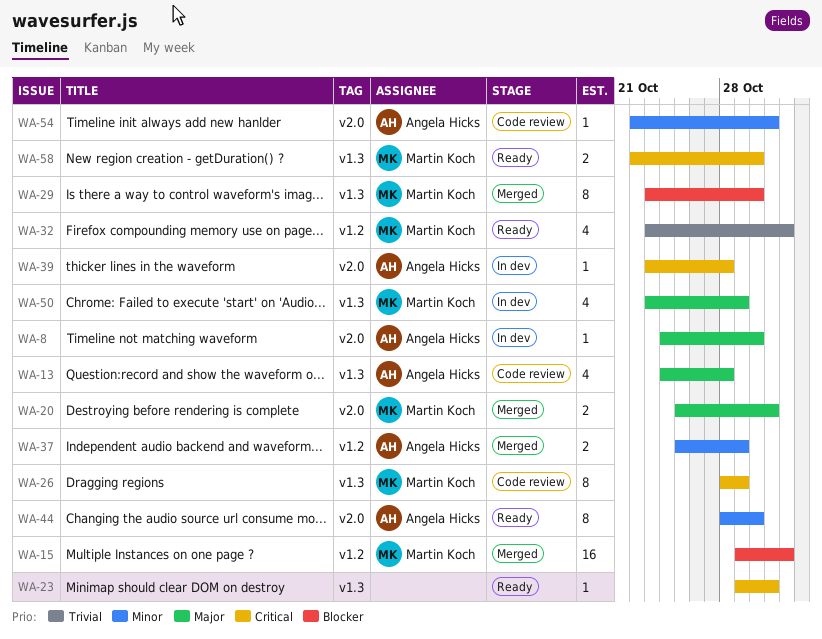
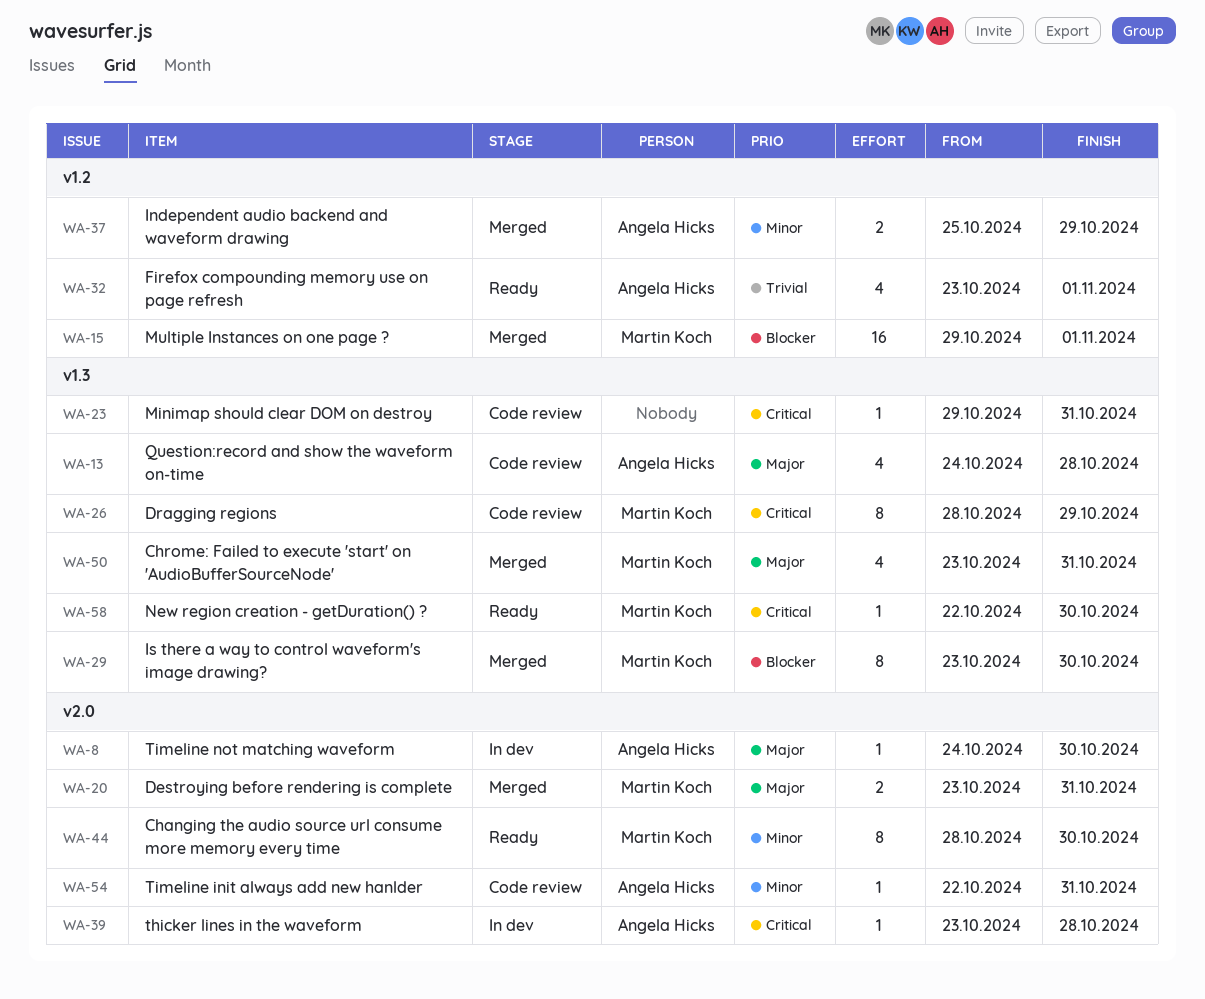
WA-20, start: Oct 25 -> Oct 23
WA-23, status: Ready -> Code review
WA-32, owner: Martin Koch -> Angela Hicks
WA-44, owner: Angela Hicks -> Martin Koch
WA-50, status: In dev -> Merged
WA-50, due: Oct 29 -> Oct 31
WA-58, estimate: 2 -> 1

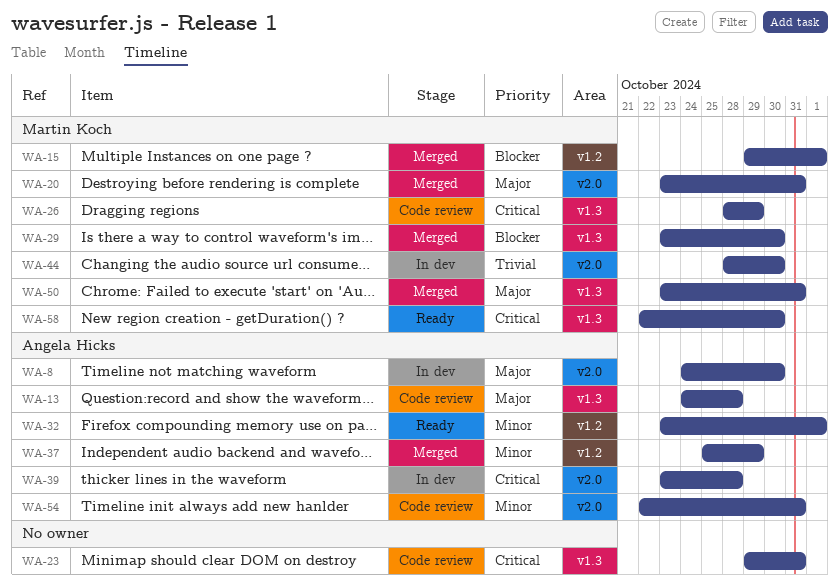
WA-32, priority: Trivial -> Minor
WA-44, status: Ready -> In dev
WA-44, priority: Minor -> Trivial

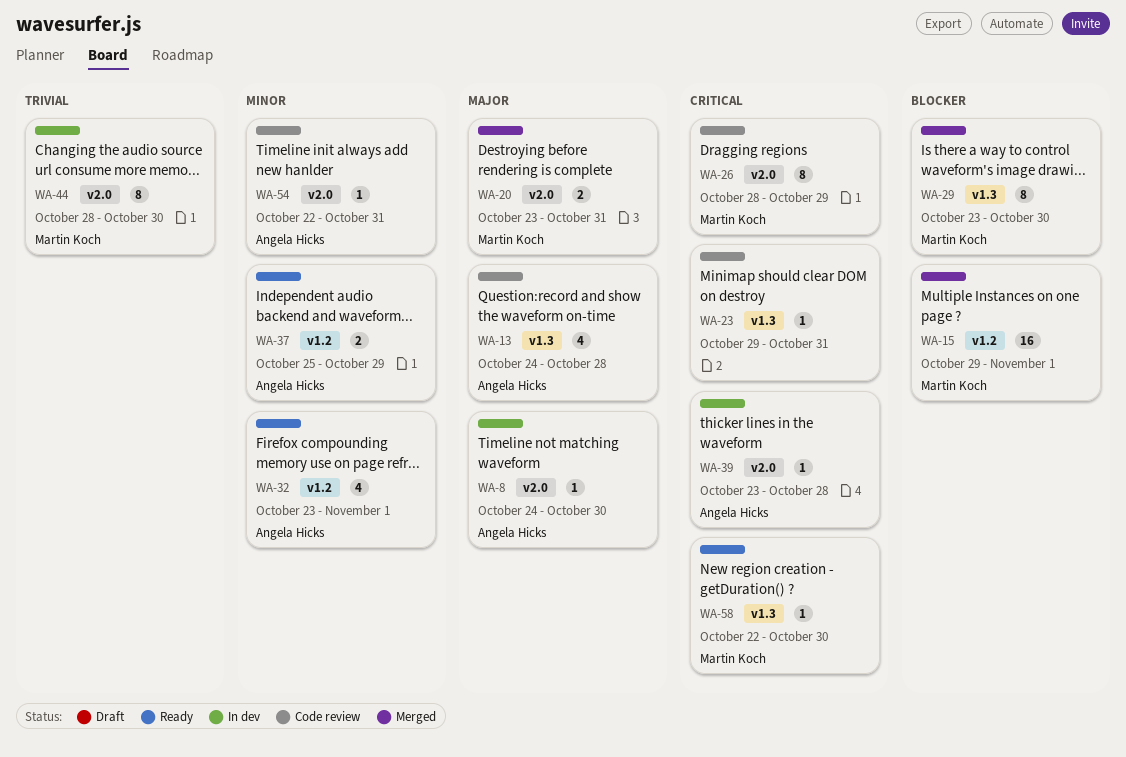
WA-26, label: v1.3 -> v2.0
WA-37, status: Merged -> Ready
WA-50: present -> none

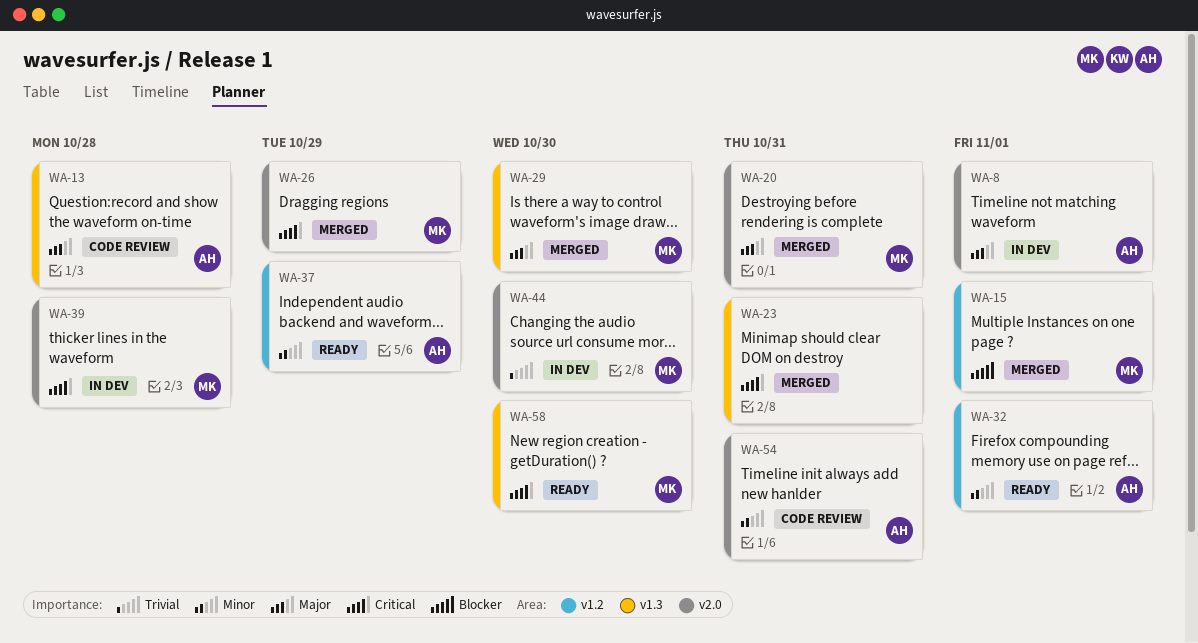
WA-8, due: Oct 30 -> Nov 1
WA-23, status: Code review -> Merged
WA-26, status: Code review -> Merged
WA-29, priority: Blocker -> Major
WA-39, owner: Angela Hicks -> Martin Koch

